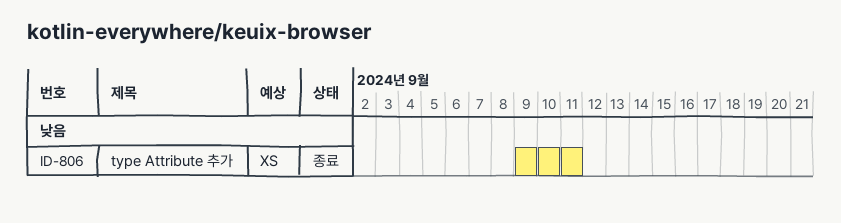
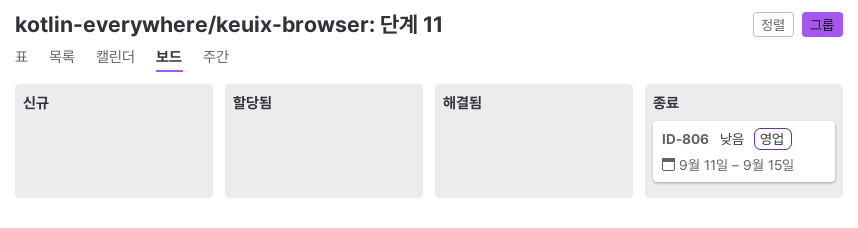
ID-806, start: Sep 9 -> Sep 11
ID-806, due: Sep 11 -> Sep 15

